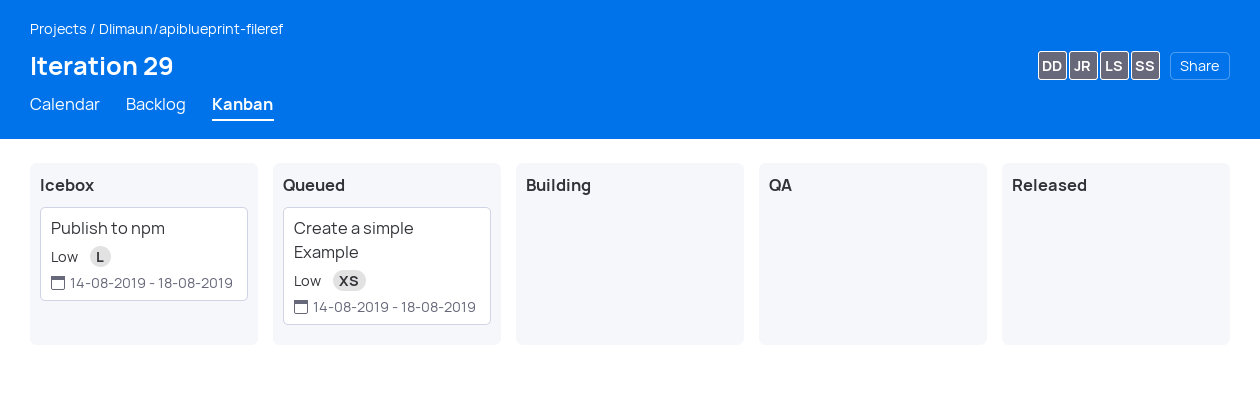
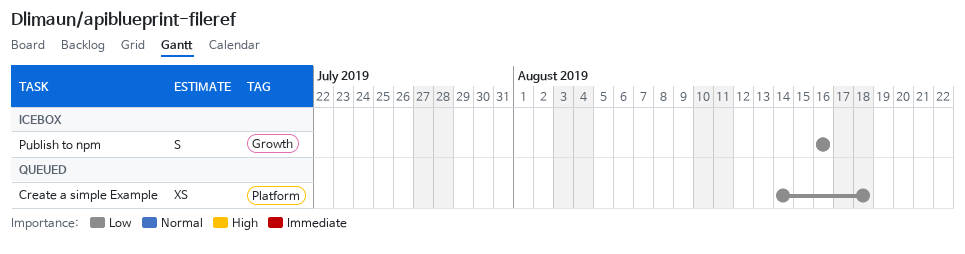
Publish to npm, estimate: L -> S
Publish to npm, start: Aug 14 -> Aug 16
Publish to npm, due: Aug 18 -> Aug 16

